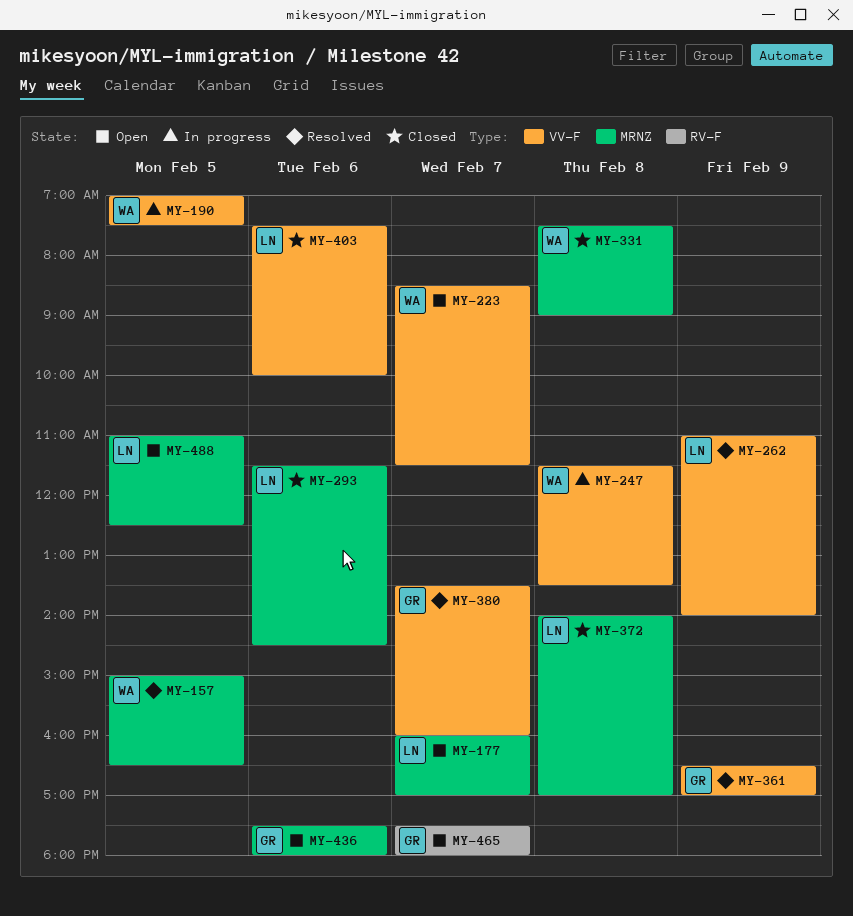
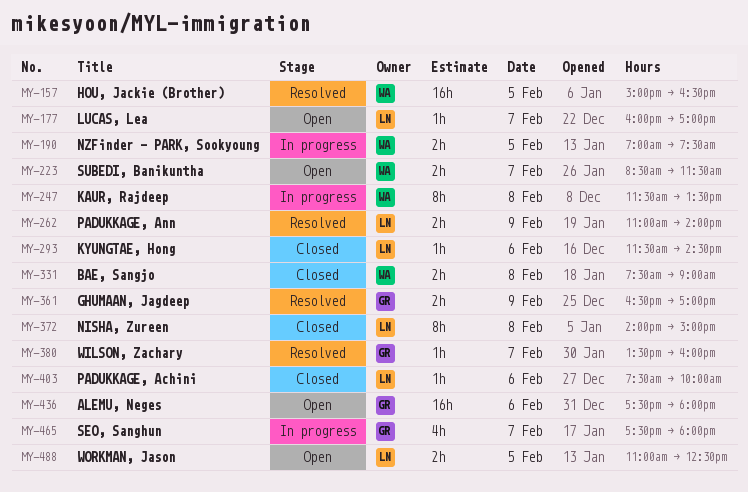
MY-372, ends: 17:00 -> 15:00
MY-465, status: Open -> In progress

